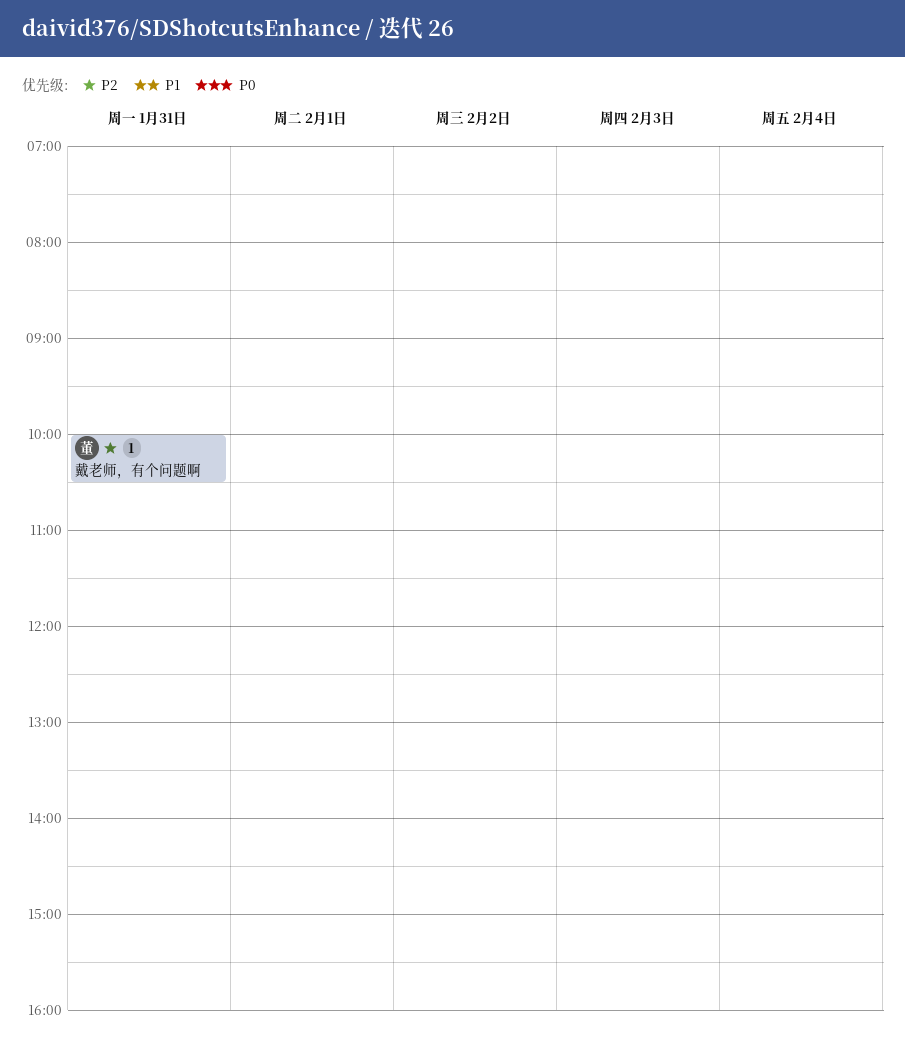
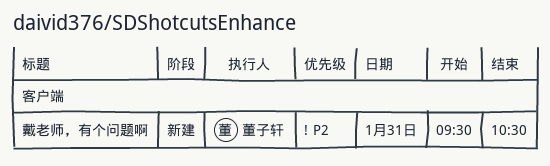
戴老师，有个问题啊, begins: 10:00 -> 09:30

